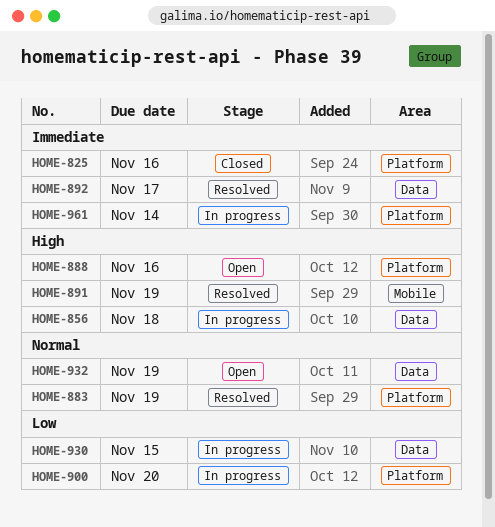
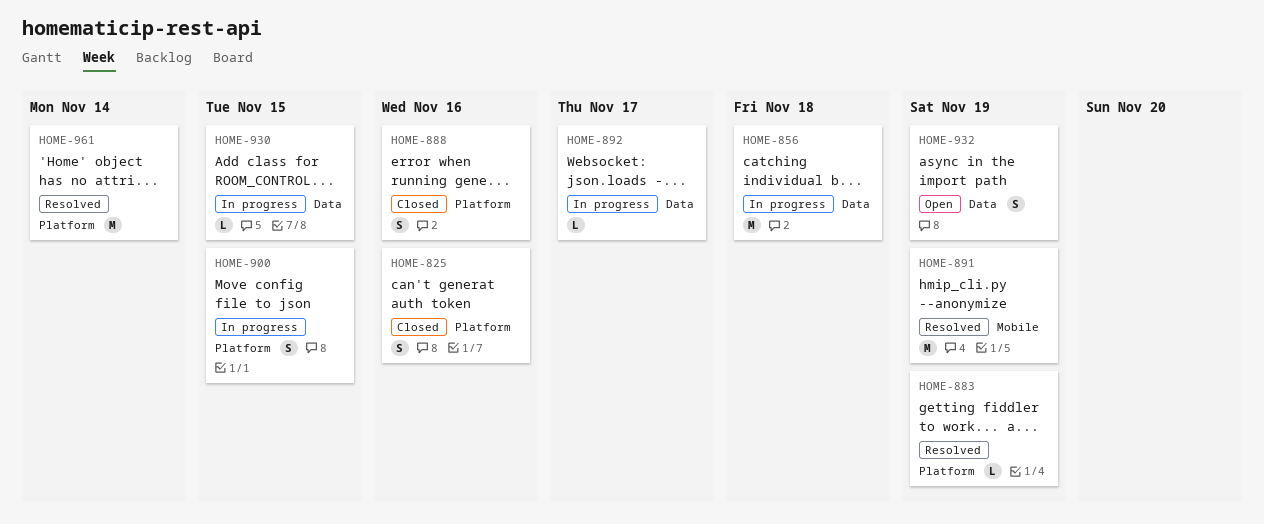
HOME-888, status: Open -> Closed
HOME-892, status: Resolved -> In progress
HOME-900, due: Nov 20 -> Nov 15
HOME-961, status: In progress -> Resolved

